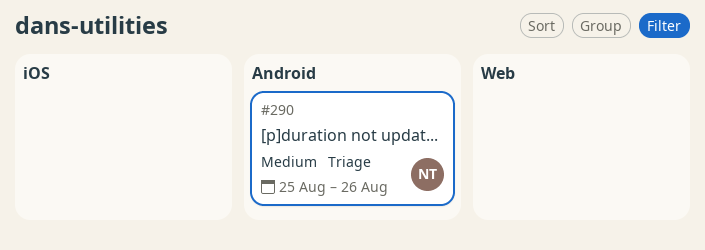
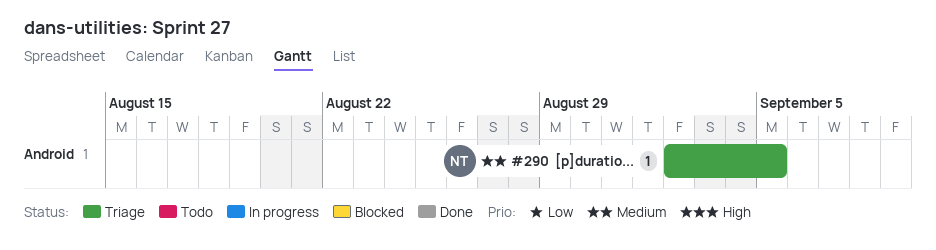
#290, start: Aug 25 -> Sep 2
#290, due: Aug 26 -> Sep 5

